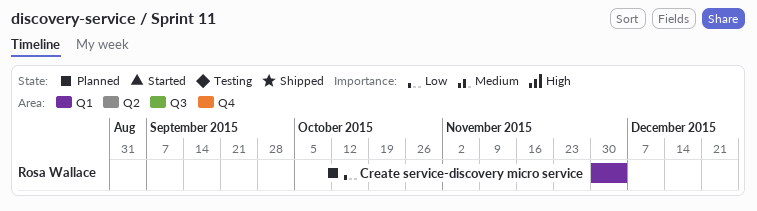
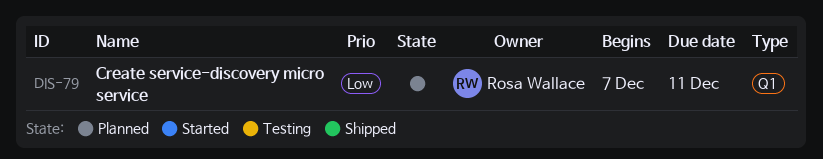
Create service-discovery micro service, start: Nov 30 -> Dec 7
Create service-discovery micro service, due: Dec 4 -> Dec 11

